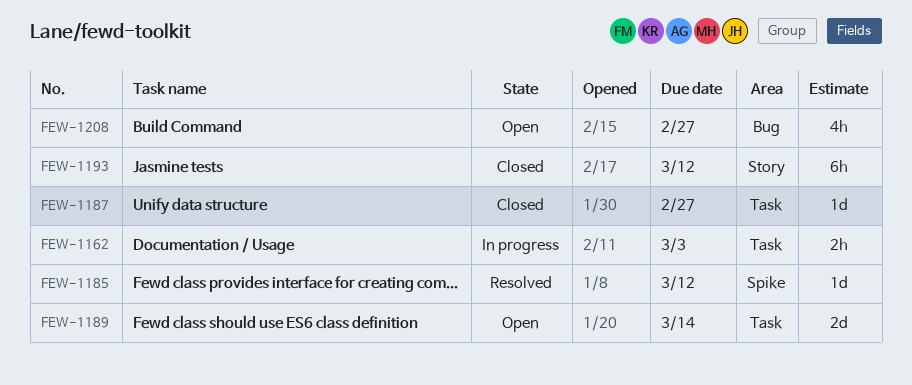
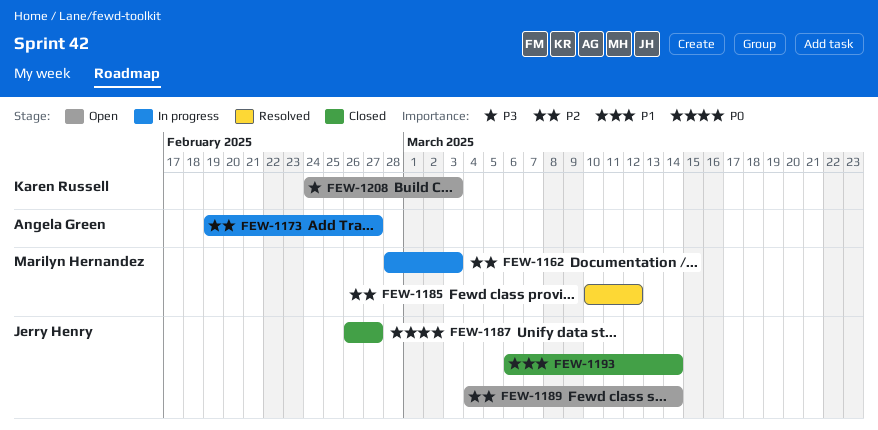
FEW-1173: none -> present
FEW-1193, due: Mar 12 -> Mar 14
FEW-1208, due: Feb 27 -> Mar 3

